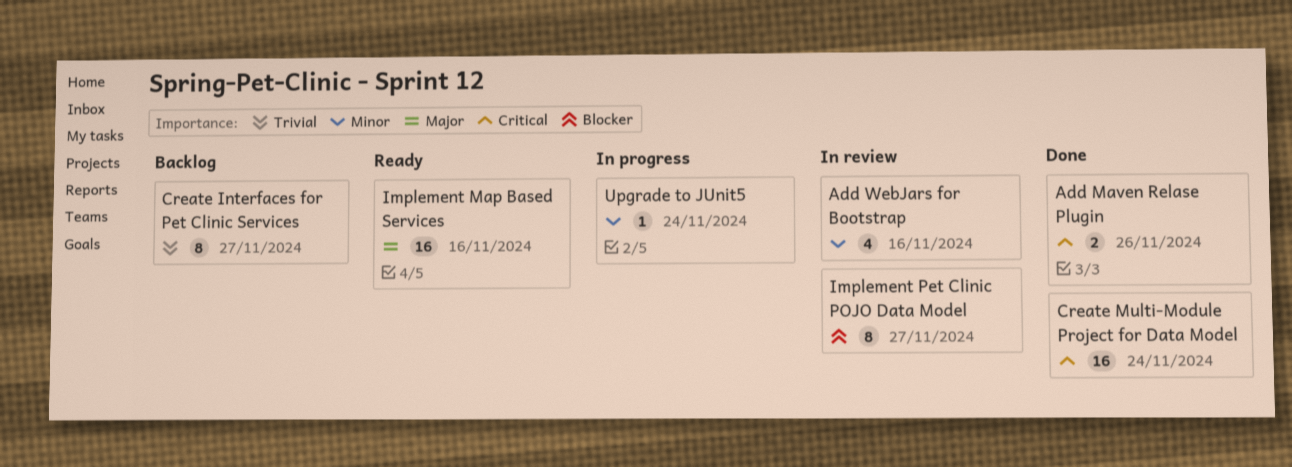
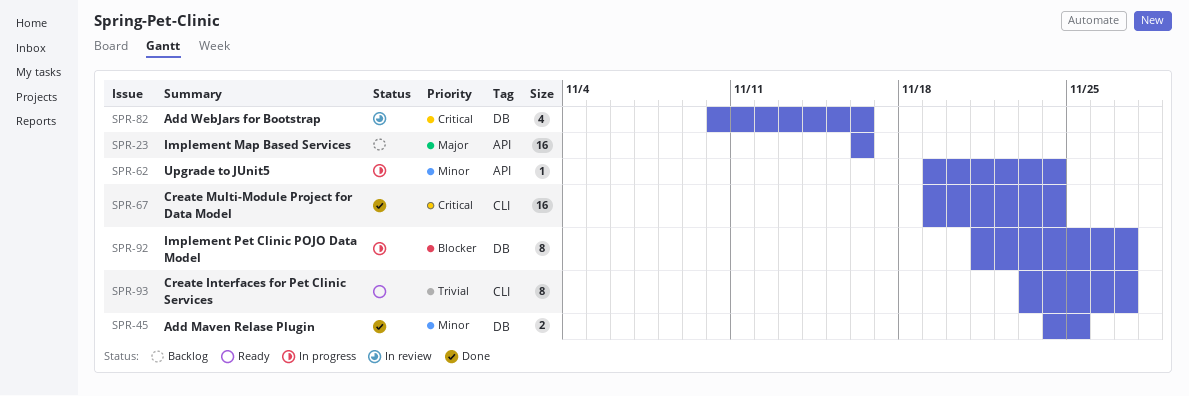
Add Maven Relase Plugin, priority: Critical -> Minor
Add Maven Relase Plugin, due: Nov 26 -> Nov 25
Add WebJars for Bootstrap, priority: Minor -> Critical
Create Interfaces for Pet Clinic Services, status: Backlog -> Ready
Implement Map Based Services, status: Ready -> Backlog
Implement Pet Clinic POJO Data Model, status: In review -> In progress

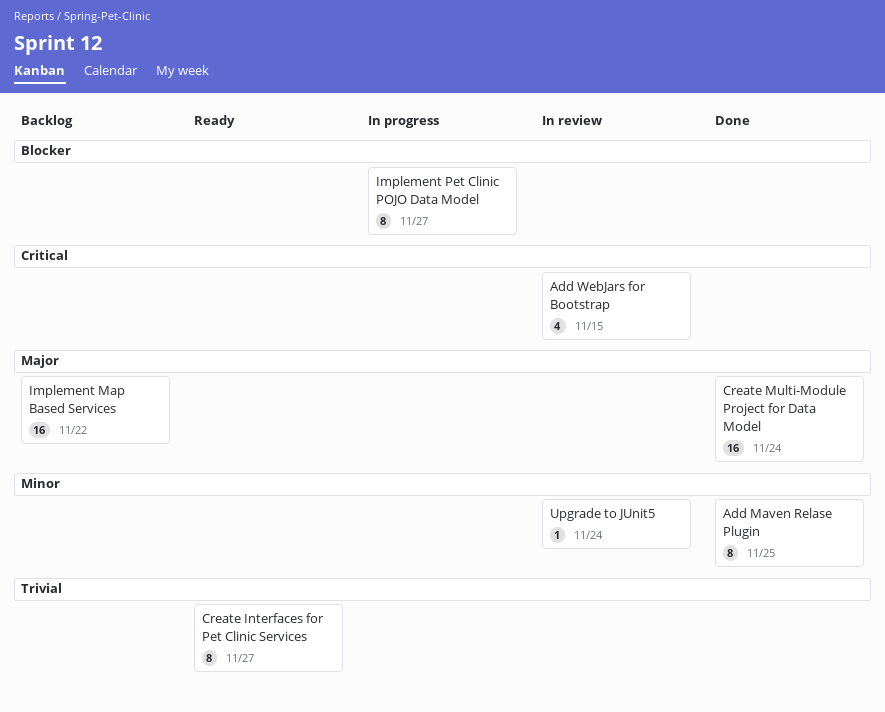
Add Maven Relase Plugin, estimate: 2 -> 8
Add WebJars for Bootstrap, due: Nov 16 -> Nov 15
Create Multi-Module Project for Data Model, priority: Critical -> Major
Implement Map Based Services, due: Nov 16 -> Nov 22
Upgrade to JUnit5, status: In progress -> In review

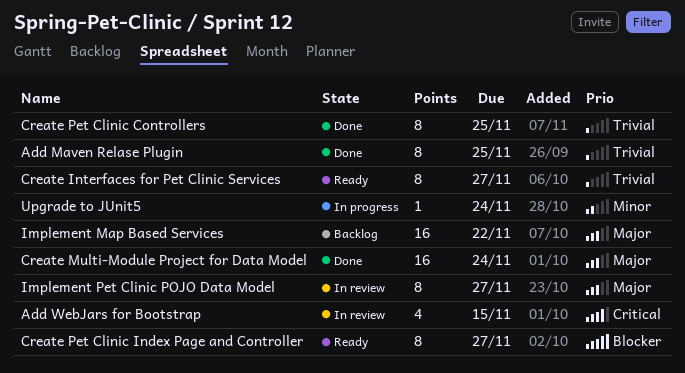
Add Maven Relase Plugin, priority: Minor -> Trivial
Create Pet Clinic Controllers: none -> present
Create Pet Clinic Index Page and Controller: none -> present
Implement Pet Clinic POJO Data Model, status: In progress -> In review
Implement Pet Clinic POJO Data Model, priority: Blocker -> Major
Upgrade to JUnit5, status: In review -> In progress

